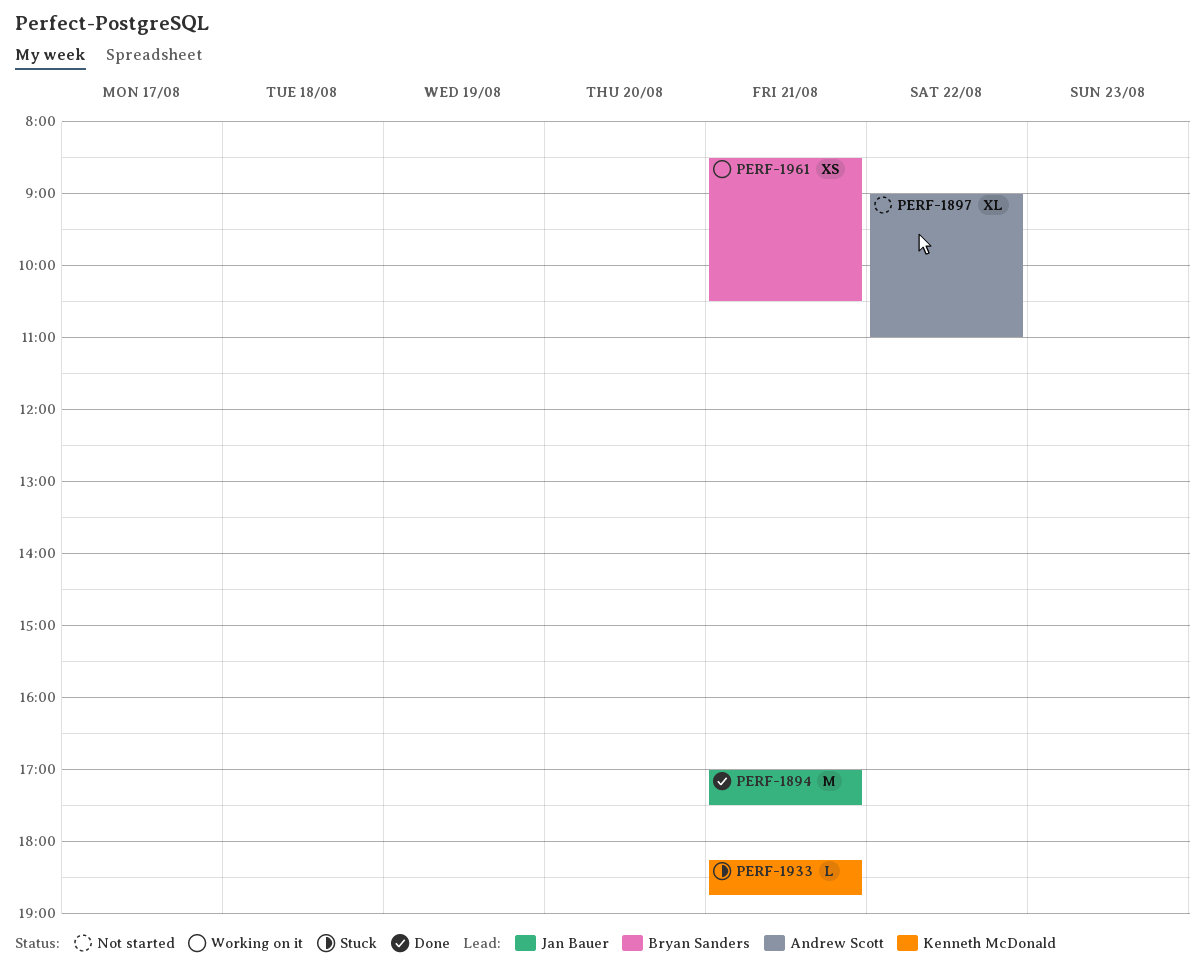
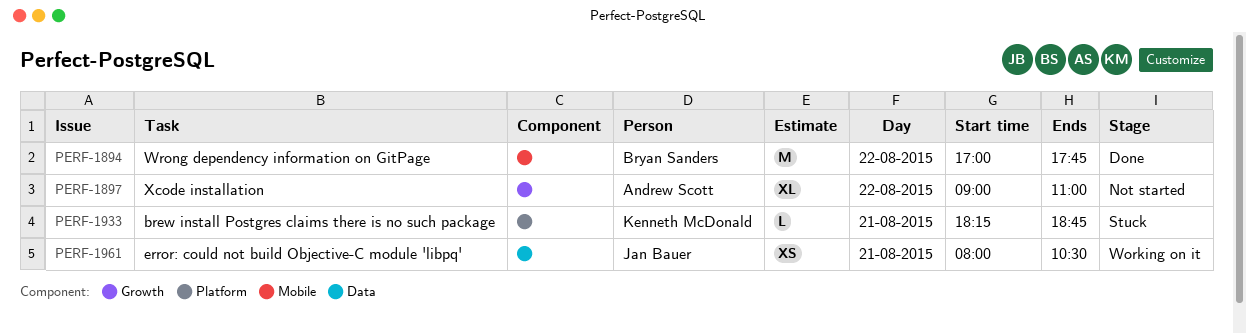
PERF-1894, owner: Jan Bauer -> Bryan Sanders
PERF-1894, day: Aug 21 -> Aug 22
PERF-1894, ends: 17:30 -> 17:45
PERF-1961, owner: Bryan Sanders -> Jan Bauer
PERF-1961, begins: 08:30 -> 08:00

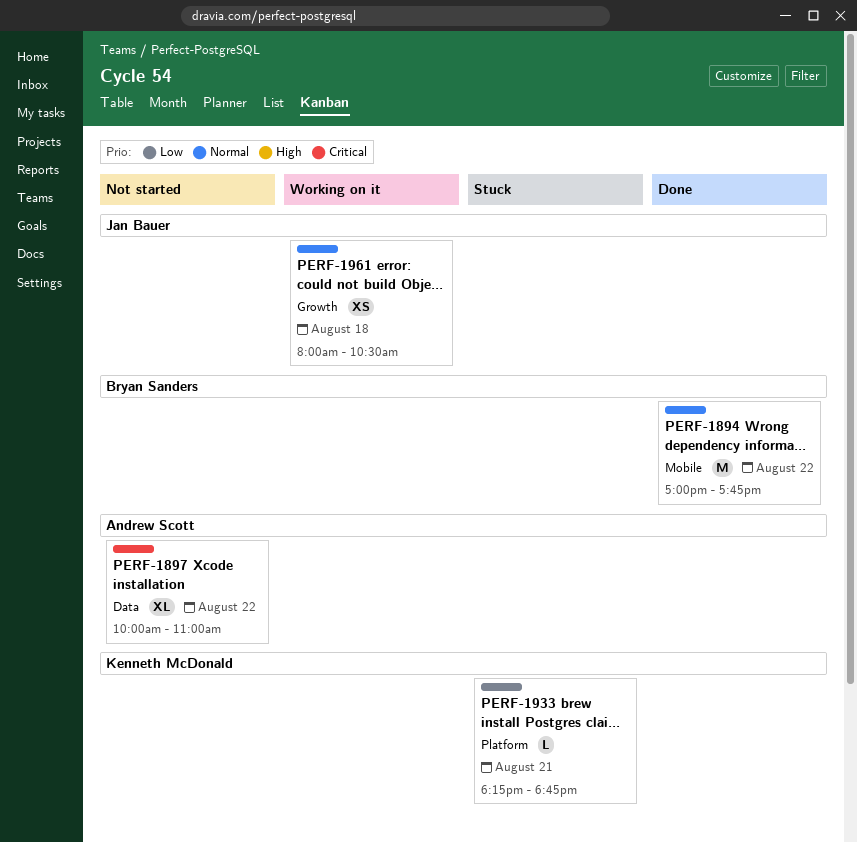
PERF-1897, label: Growth -> Data
PERF-1897, begins: 09:00 -> 10:00
PERF-1961, label: Data -> Growth
PERF-1961, day: Aug 21 -> Aug 18

